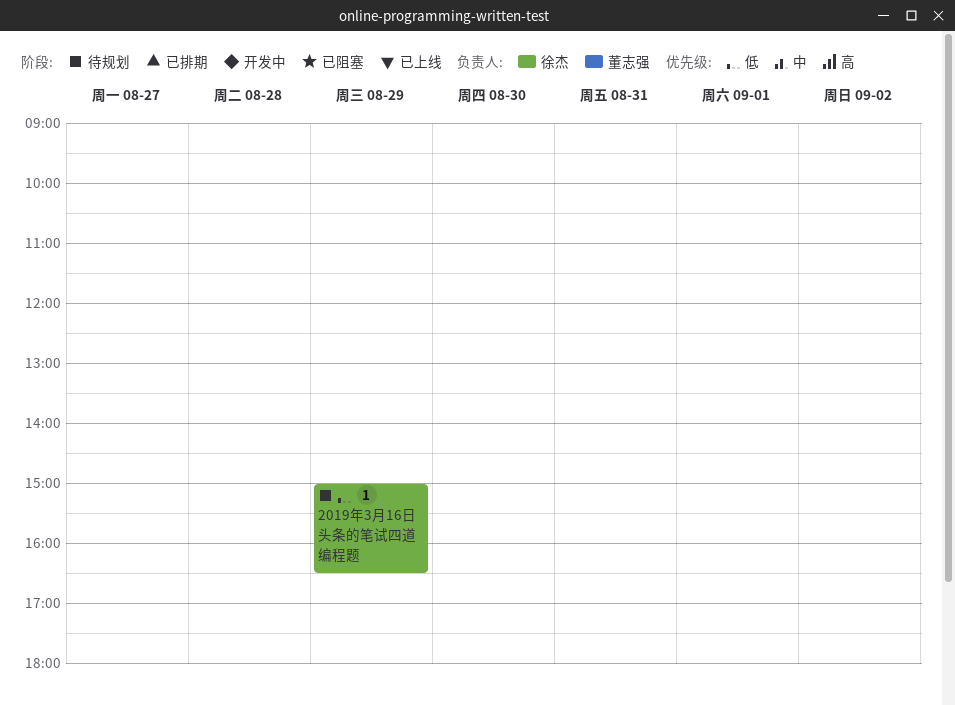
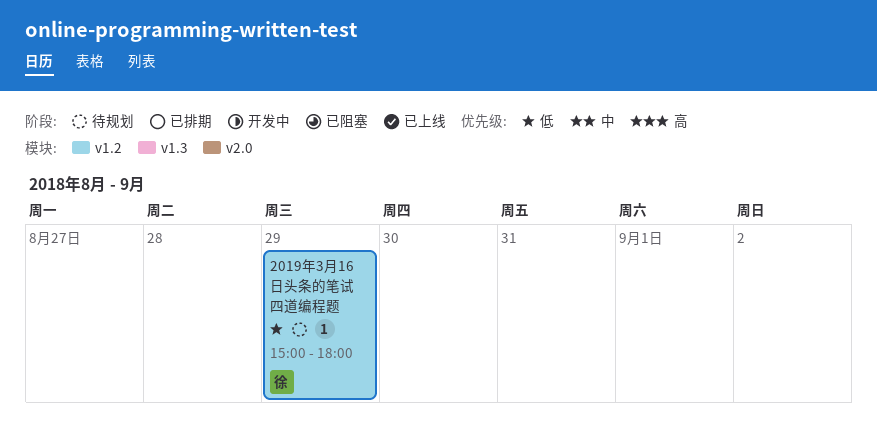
2019年3月16日头条的笔试四道编程题, ends: 16:30 -> 18:00

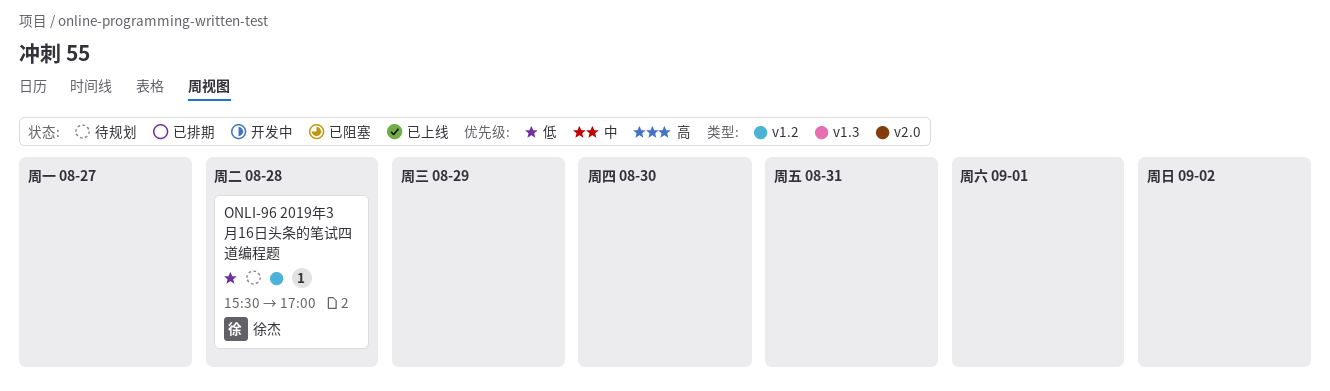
2019年3月16日头条的笔试四道编程题, day: Aug 29 -> Aug 28
2019年3月16日头条的笔试四道编程题, begins: 15:00 -> 15:30
2019年3月16日头条的笔试四道编程题, ends: 18:00 -> 17:00

